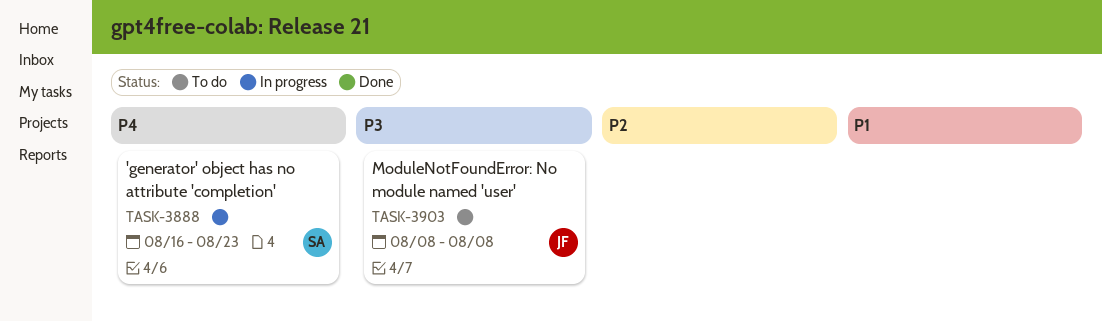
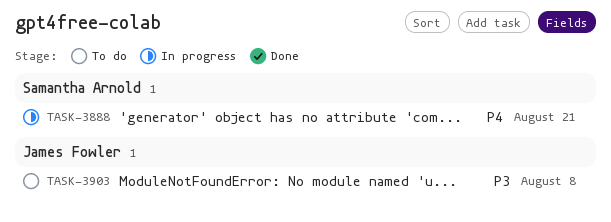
TASK-3888, due: Aug 23 -> Aug 21

